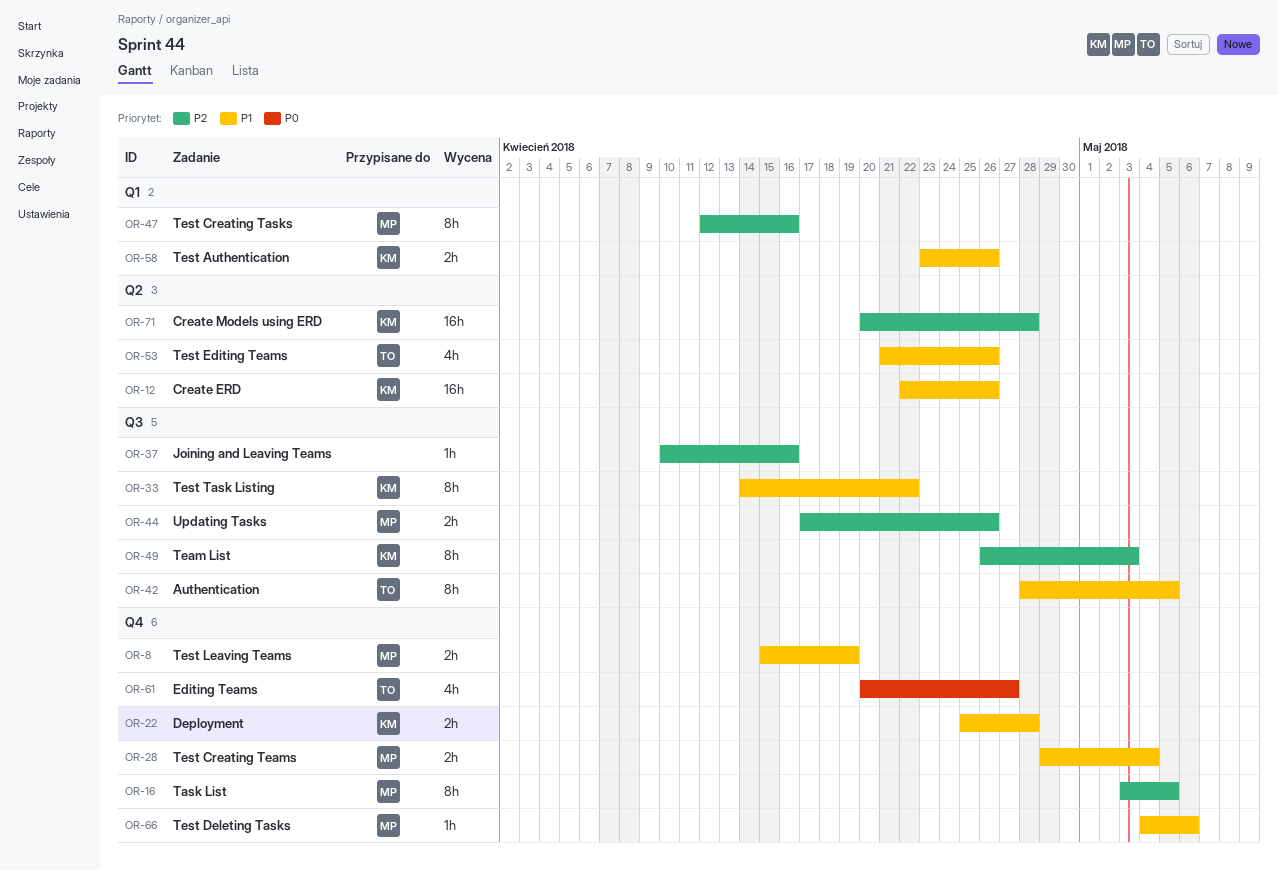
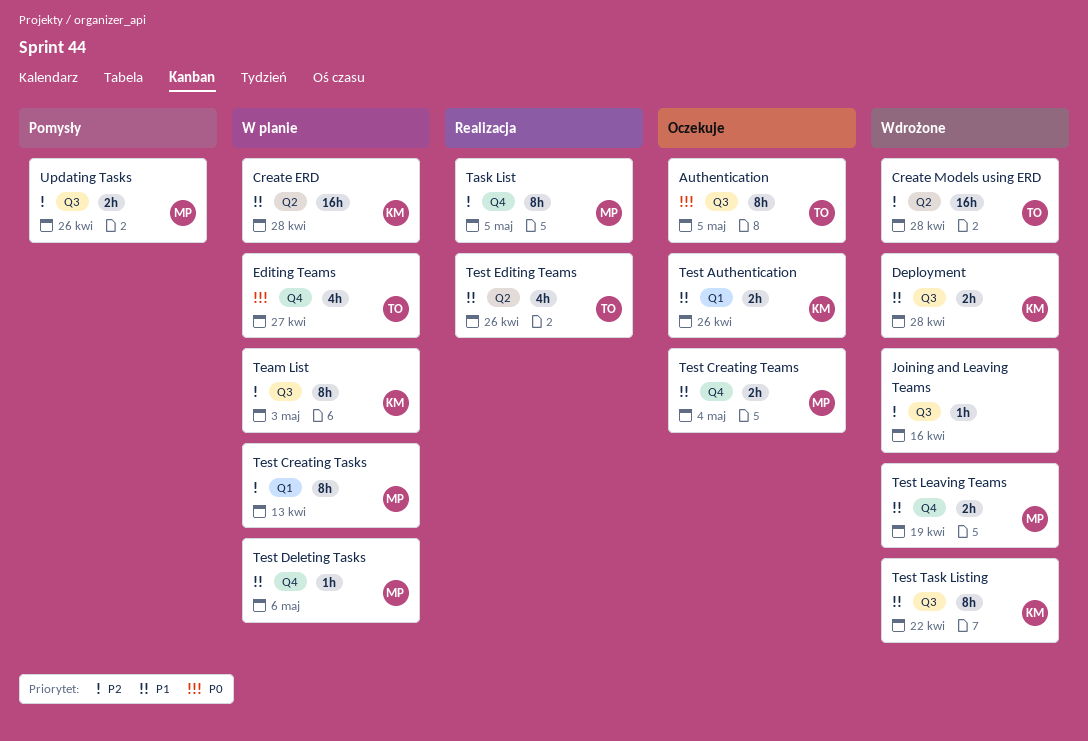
Authentication, priority: P1 -> P0
Create ERD, due: Apr 26 -> Apr 28
Create Models using ERD, owner: KM -> TO
Deployment, label: Q4 -> Q3
Test Creating Tasks, due: Apr 16 -> Apr 13

